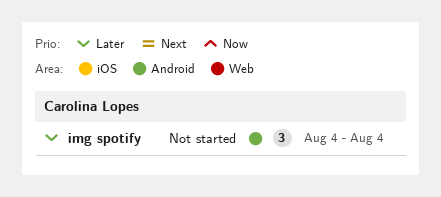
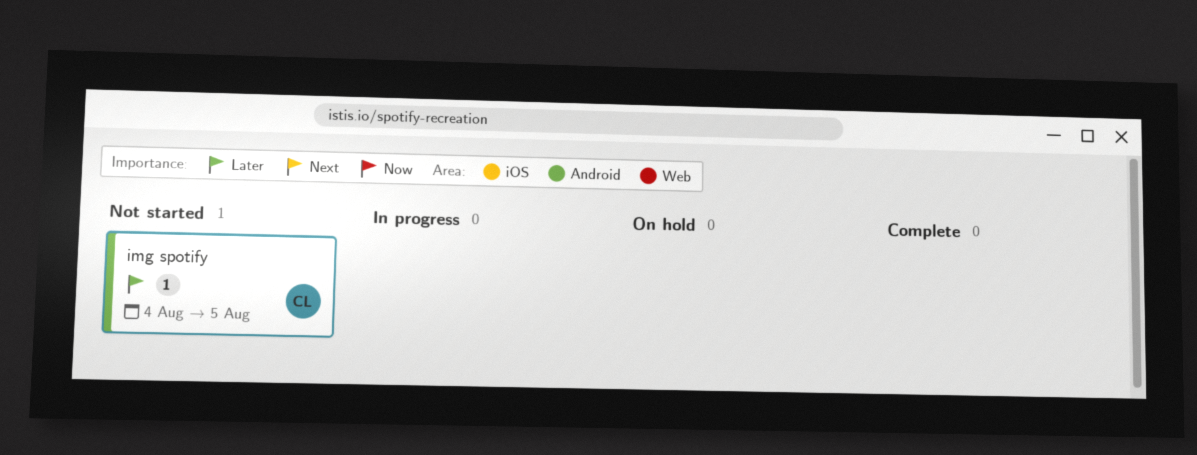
img spotify, estimate: 3 -> 1
img spotify, due: Aug 4 -> Aug 5

